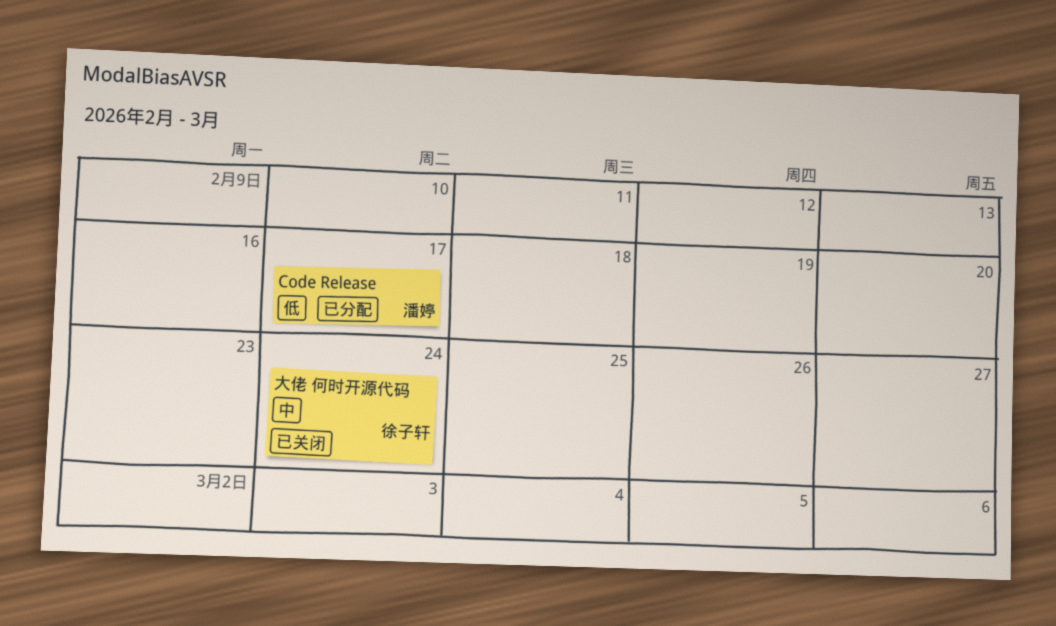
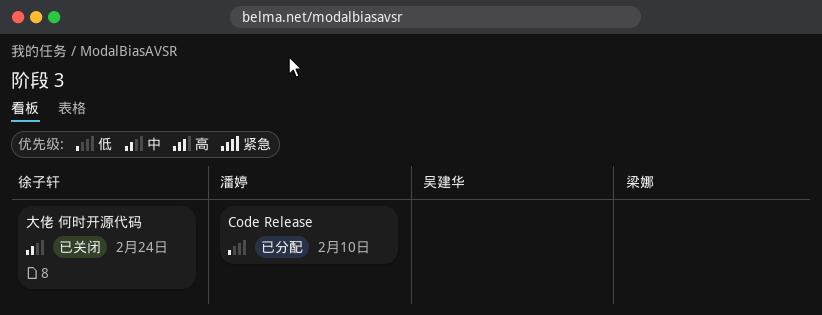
Code Release, due: Feb 17 -> Feb 10

